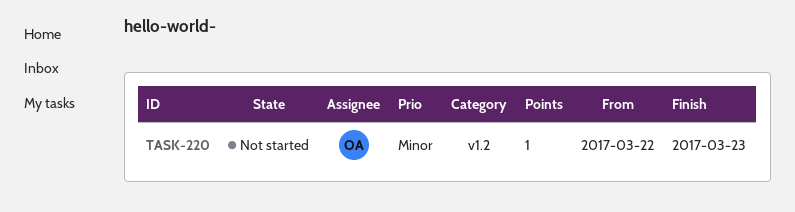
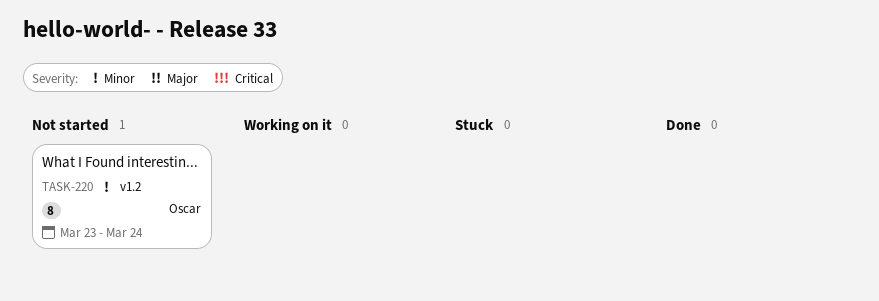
TASK-220, estimate: 1 -> 8
TASK-220, start: Mar 22 -> Mar 23
TASK-220, due: Mar 23 -> Mar 24

